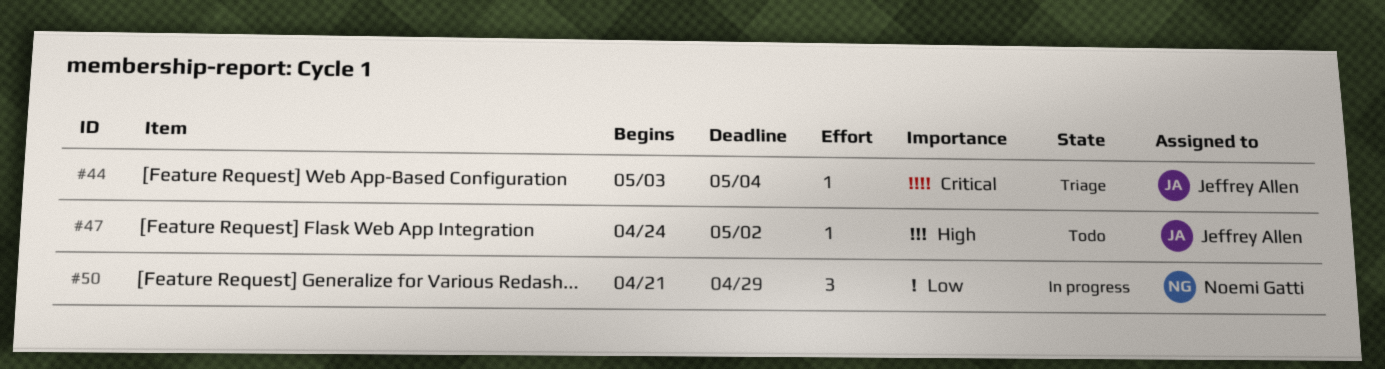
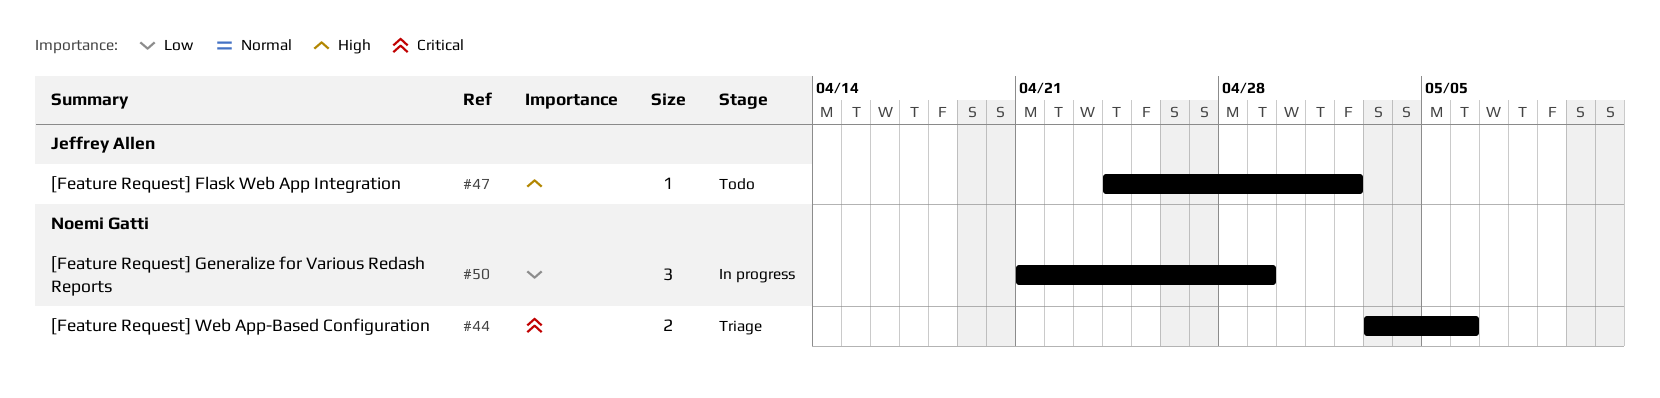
#44, owner: Jeffrey Allen -> Noemi Gatti
#44, estimate: 1 -> 2
#44, due: May 4 -> May 6

